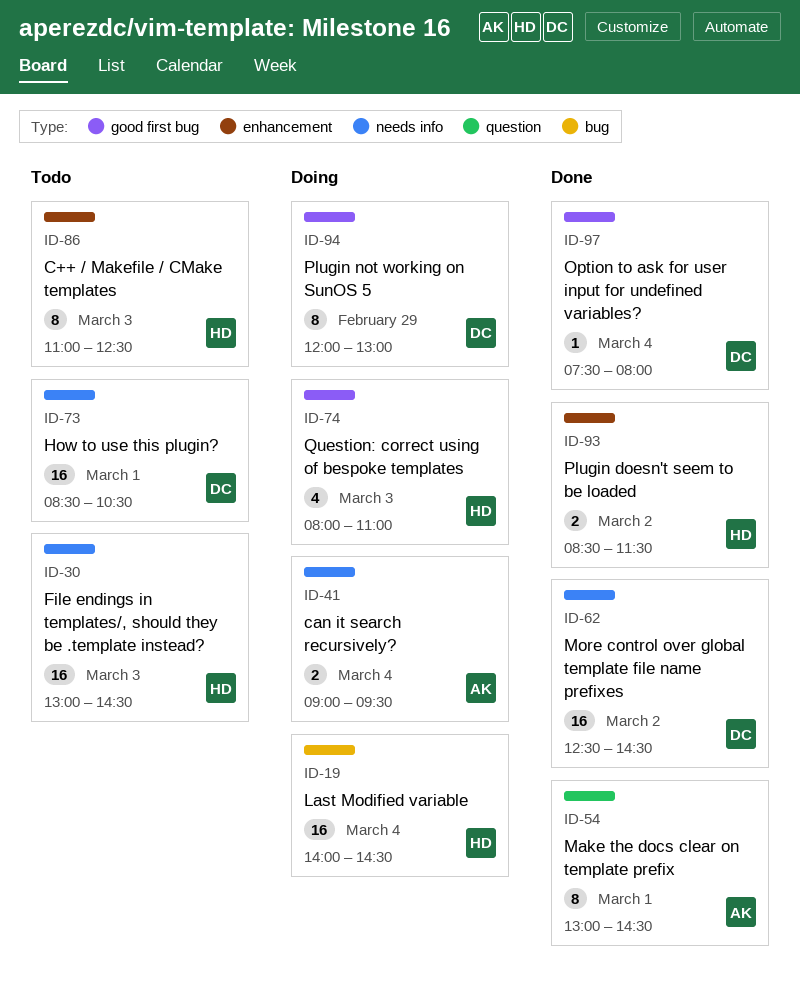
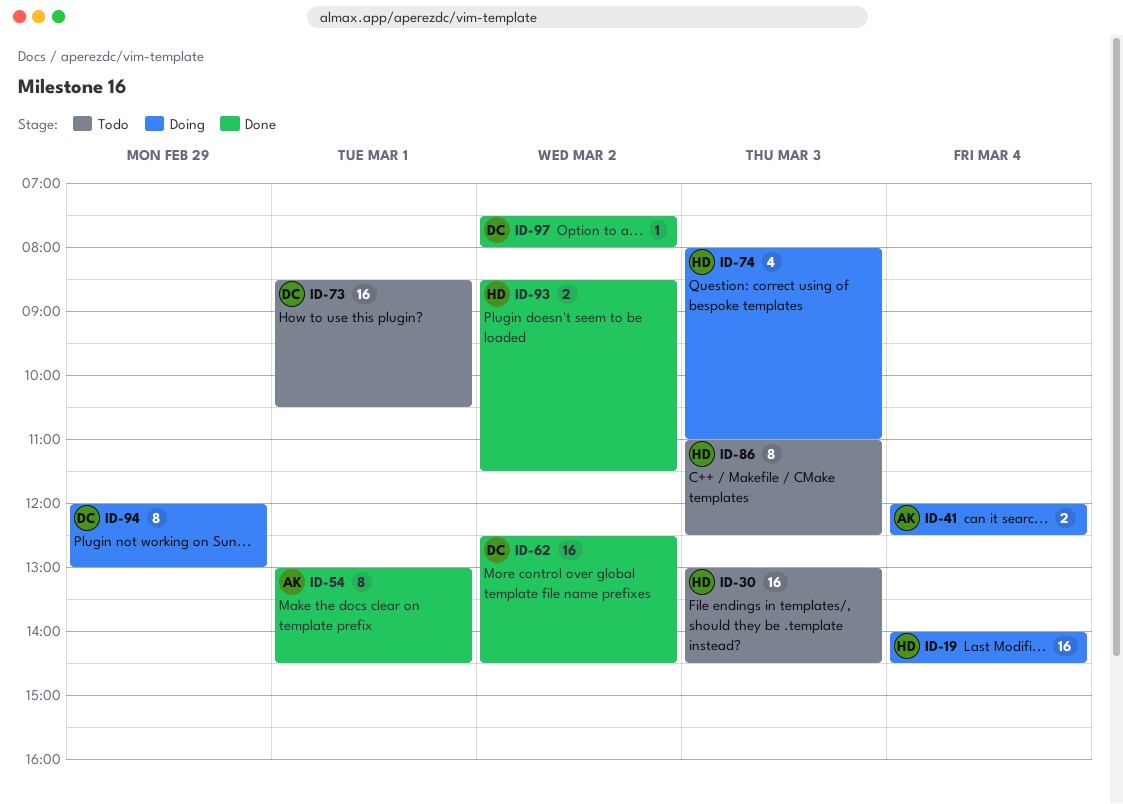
ID-41, begins: 09:00 -> 12:00
ID-41, ends: 09:30 -> 12:30
ID-97, day: Mar 4 -> Mar 2

